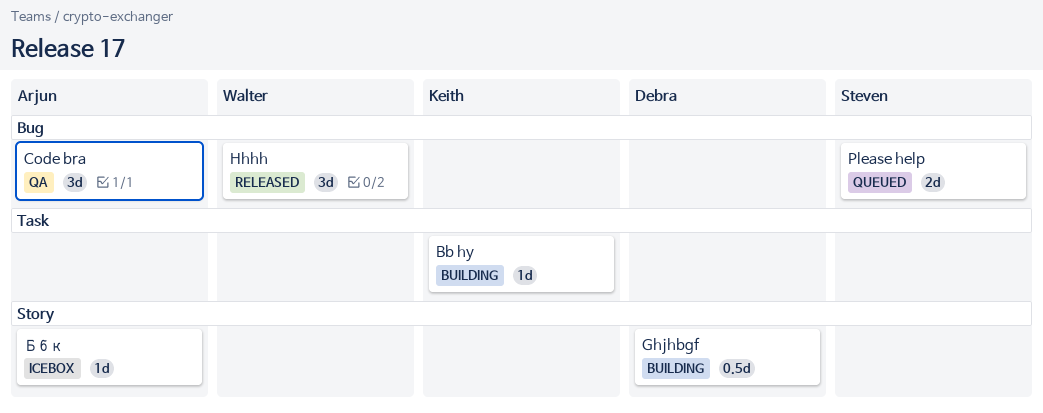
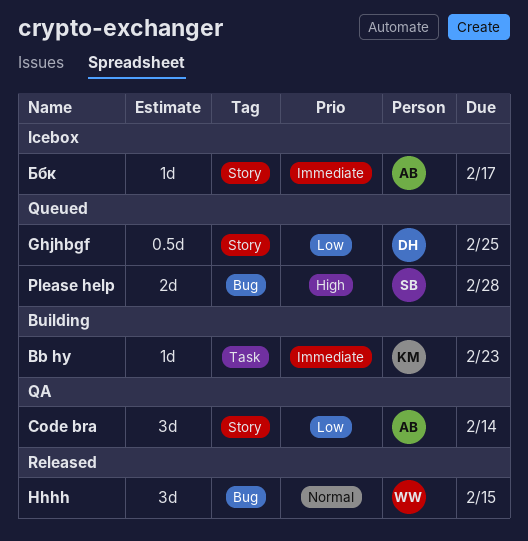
Code bra, label: Bug -> Story
Ghjhbgf, status: Building -> Queued

